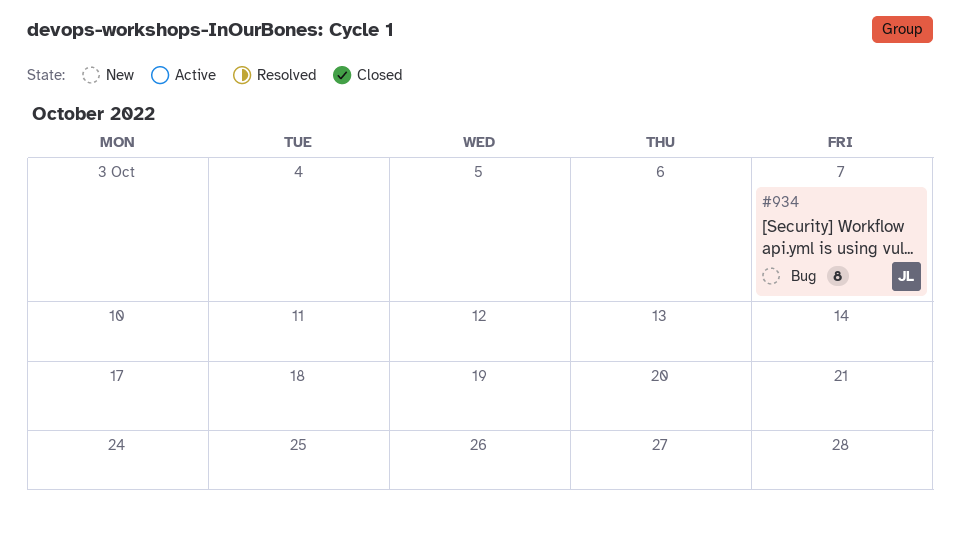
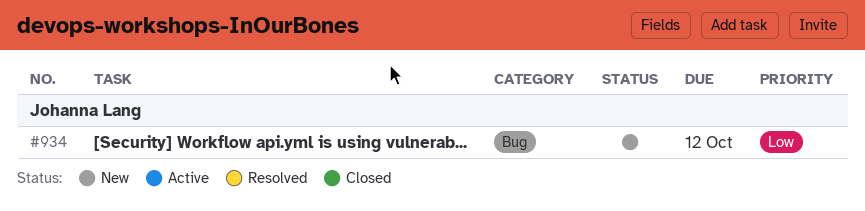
#934, due: Oct 7 -> Oct 12

